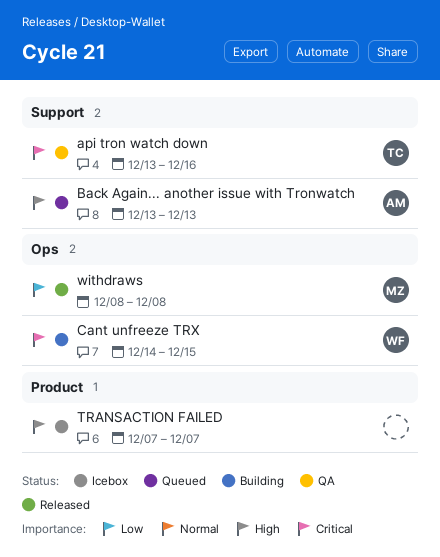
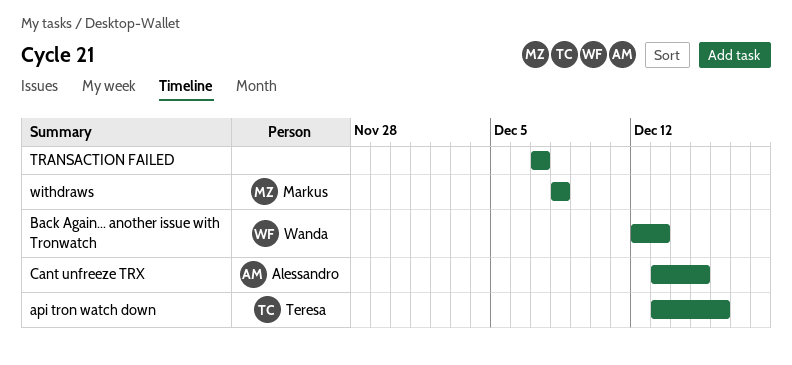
Back Again... another issue with Tronwatch, owner: Alessandro -> Wanda
Back Again... another issue with Tronwatch, start: Dec 13 -> Dec 12
Cant unfreeze TRX, owner: Wanda -> Alessandro
Cant unfreeze TRX, start: Dec 14 -> Dec 13

